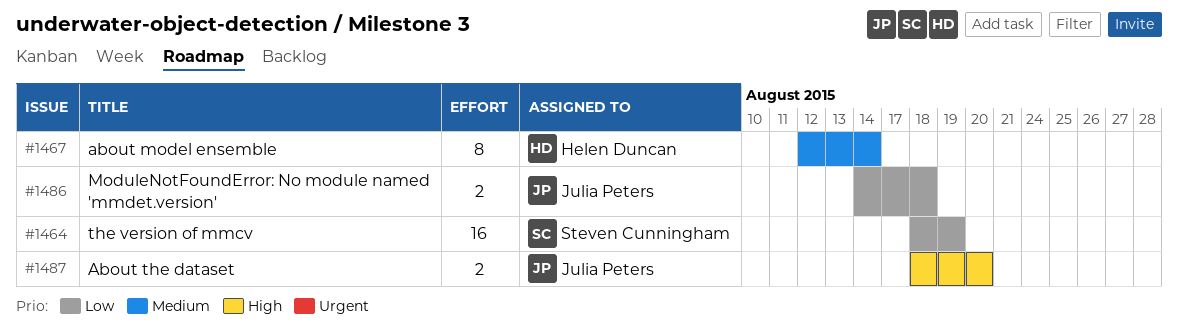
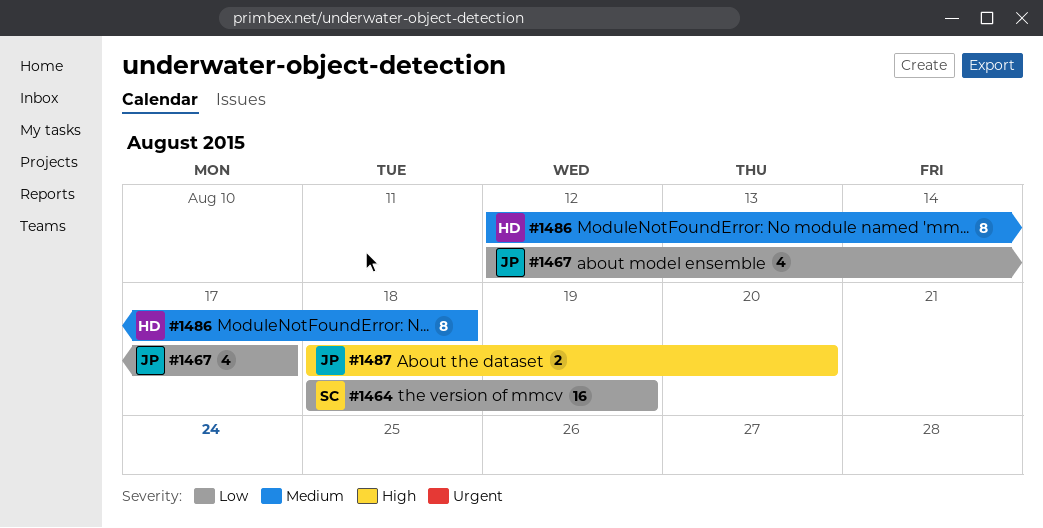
#1467, owner: Helen Duncan -> Julia Peters
#1467, priority: Medium -> Low
#1467, estimate: 8 -> 4
#1467, due: Aug 14 -> Aug 17
#1486, owner: Julia Peters -> Helen Duncan
#1486, priority: Low -> Medium
#1486, estimate: 2 -> 8
#1486, start: Aug 14 -> Aug 12

